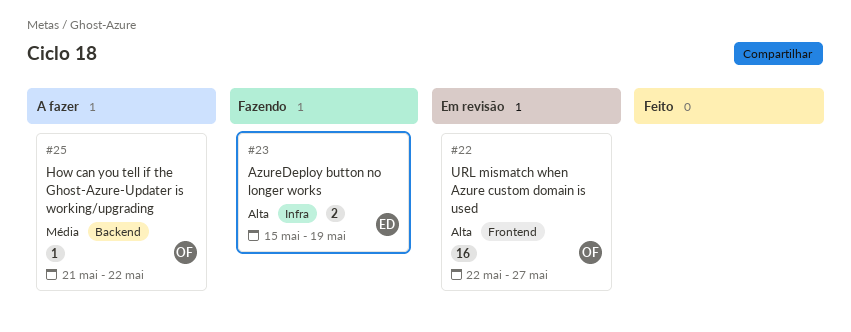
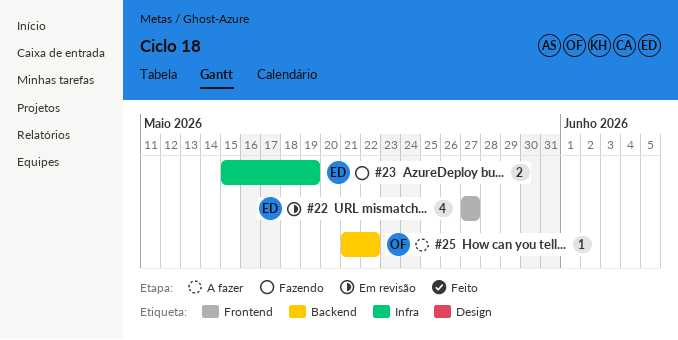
#22, owner: OF -> ED
#22, estimate: 16 -> 4
#22, start: May 22 -> May 27

